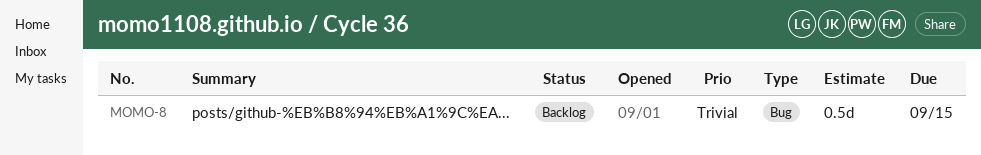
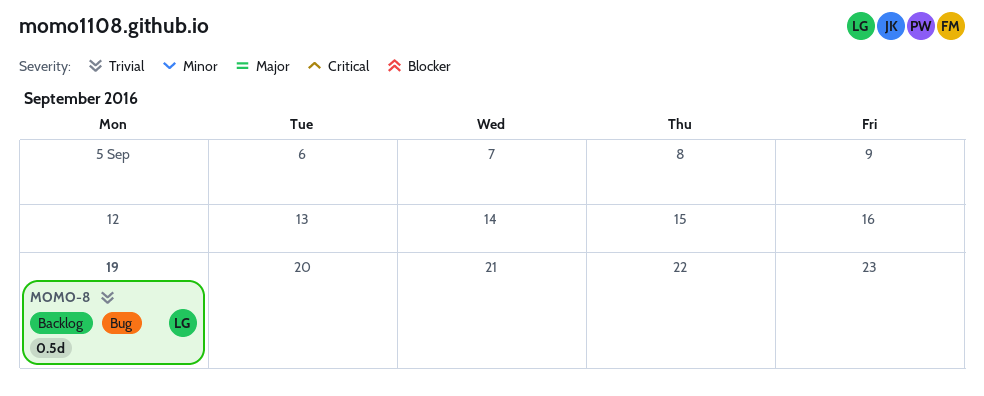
MOMO-8, due: Sep 15 -> Sep 19

